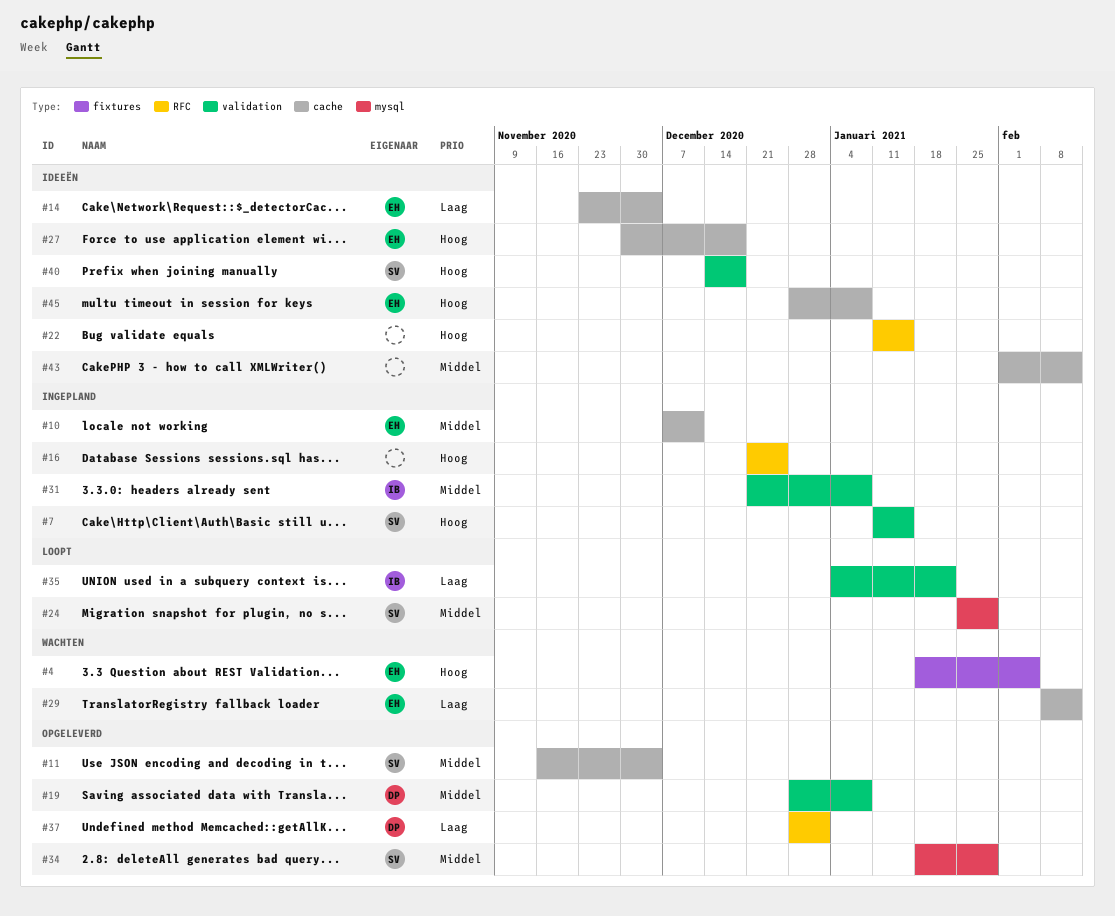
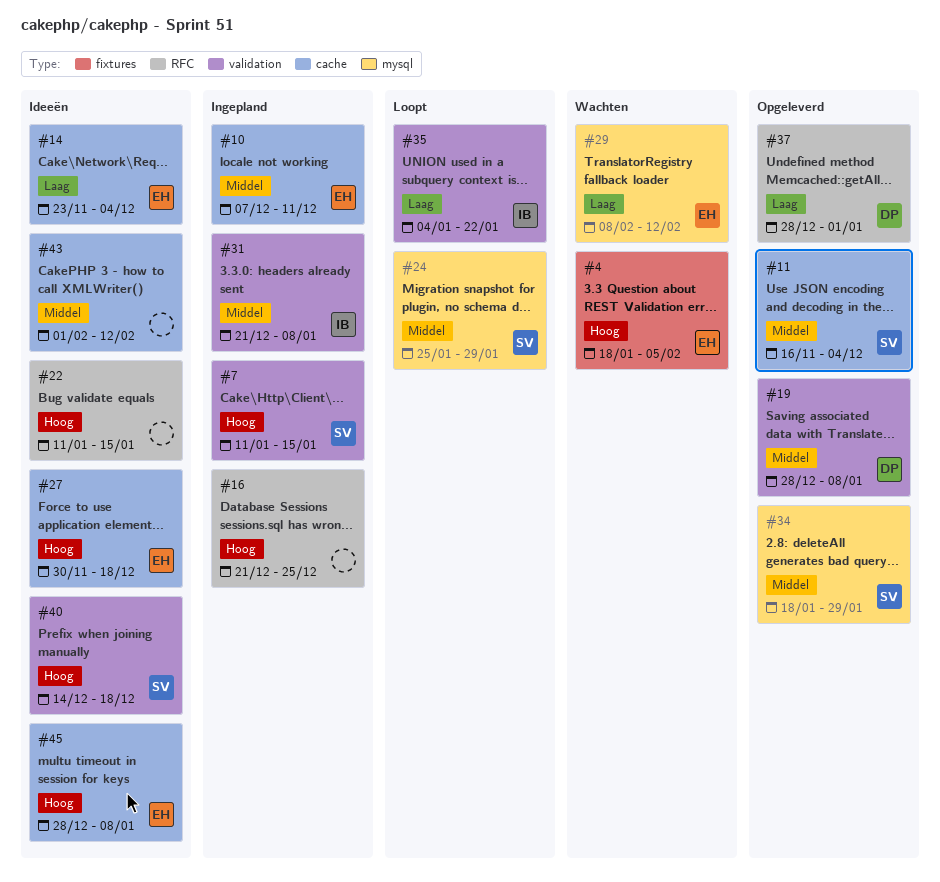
#29, label: cache -> mysql

